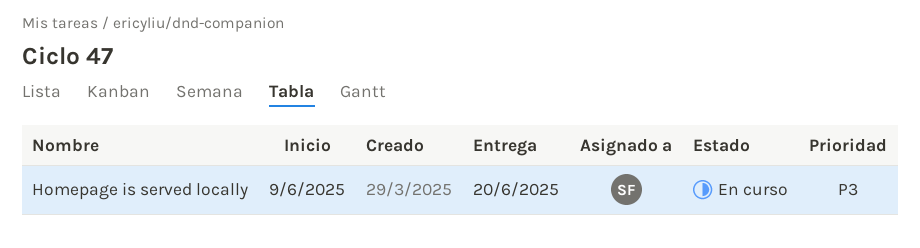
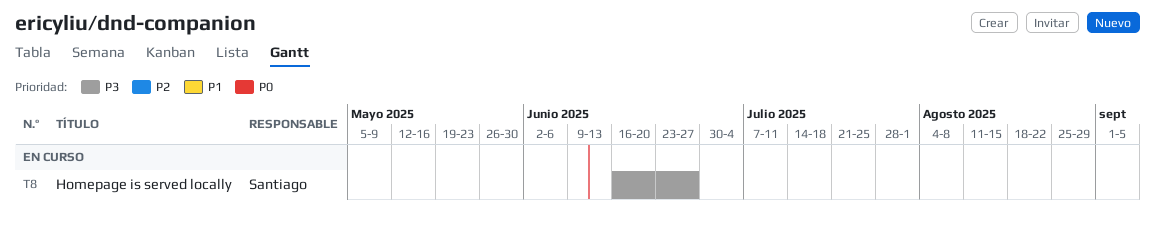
Homepage is served locally, start: Jun 9 -> Jun 16
Homepage is served locally, due: Jun 20 -> Jun 27

